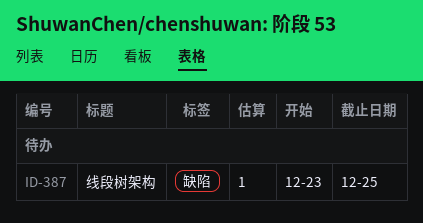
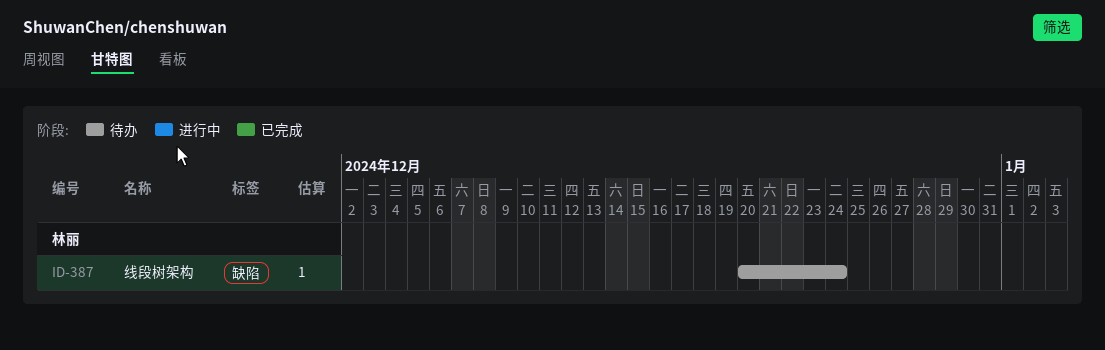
ID-387, start: Dec 23 -> Dec 20
ID-387, due: Dec 25 -> Dec 24

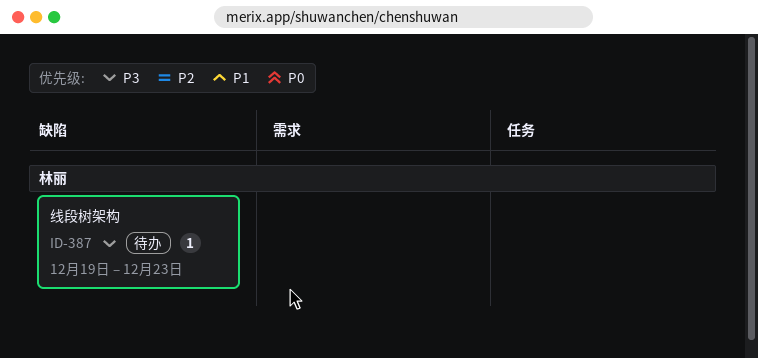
ID-387, start: Dec 20 -> Dec 19
ID-387, due: Dec 24 -> Dec 23

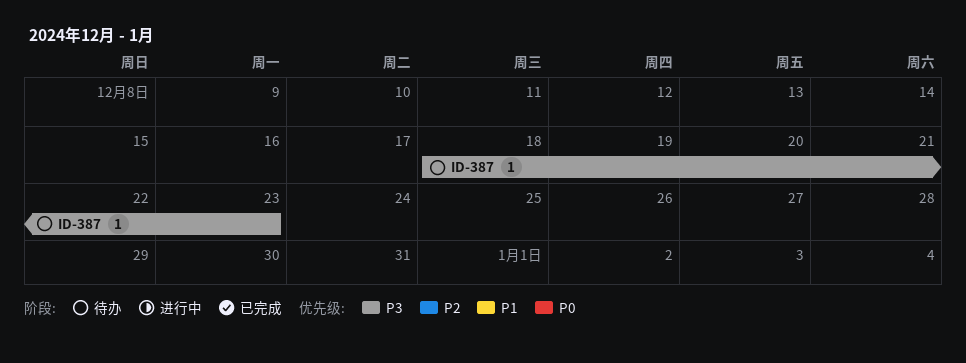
ID-387, start: Dec 19 -> Dec 18

